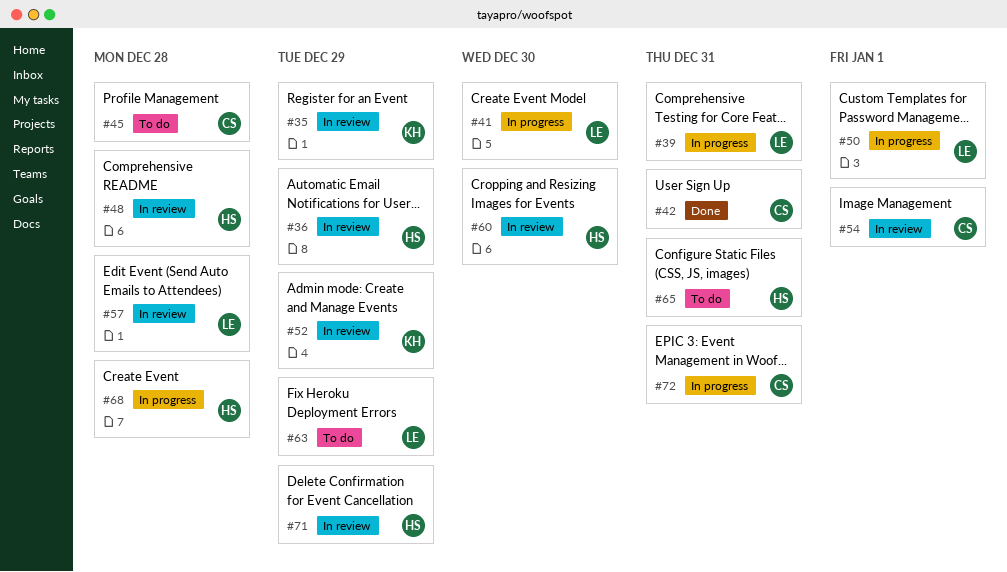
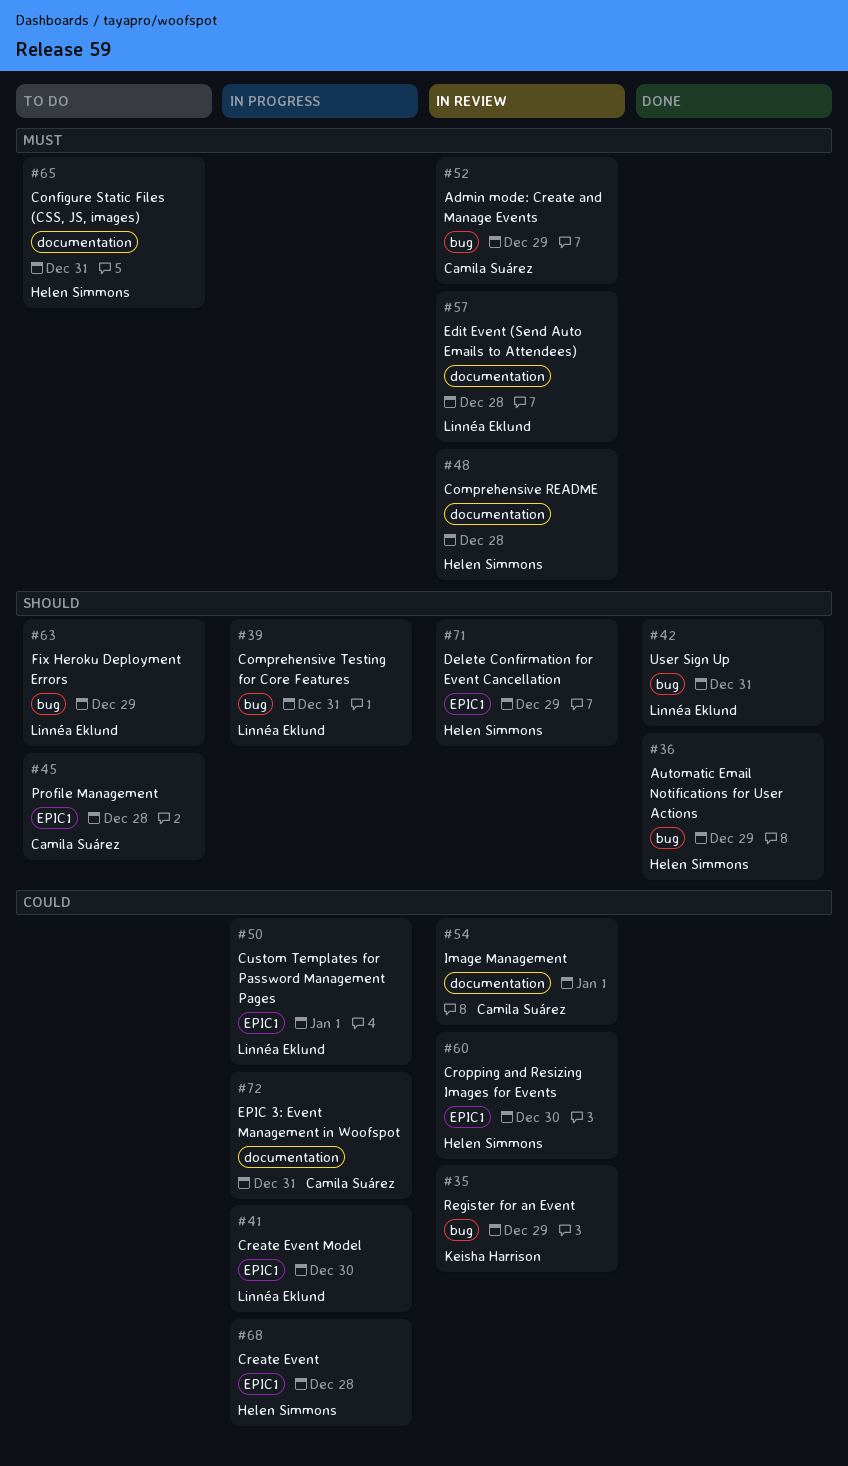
#36, status: In review -> Done
#42, owner: Camila Suárez -> Linnéa Eklund
#52, owner: Keisha Harrison -> Camila Suárez

